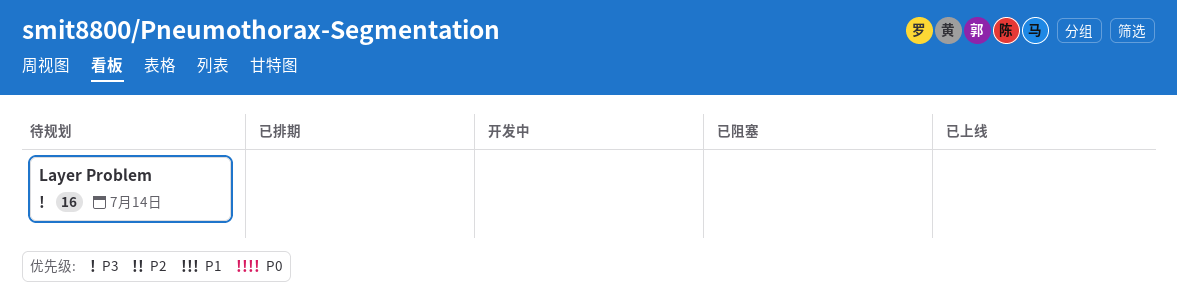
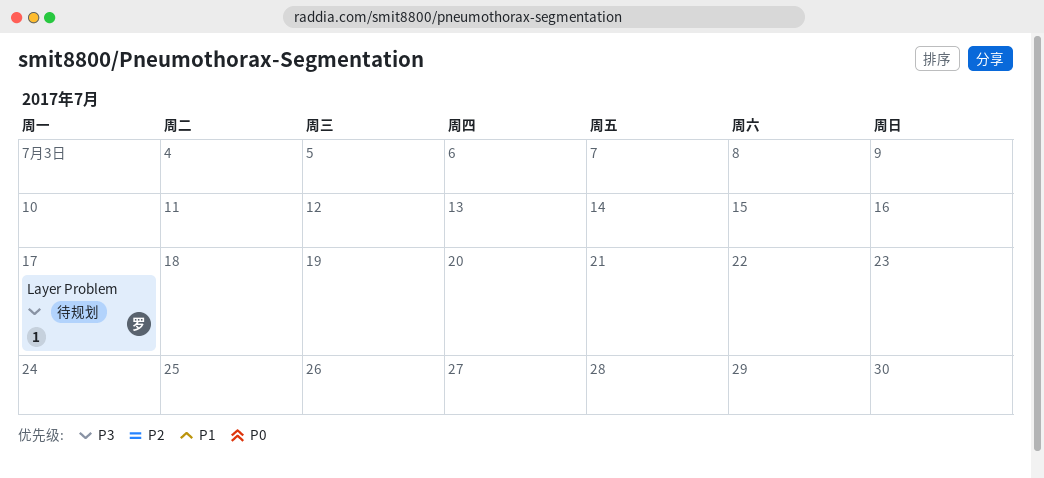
Layer Problem, estimate: 16 -> 1
Layer Problem, due: Jul 14 -> Jul 17

